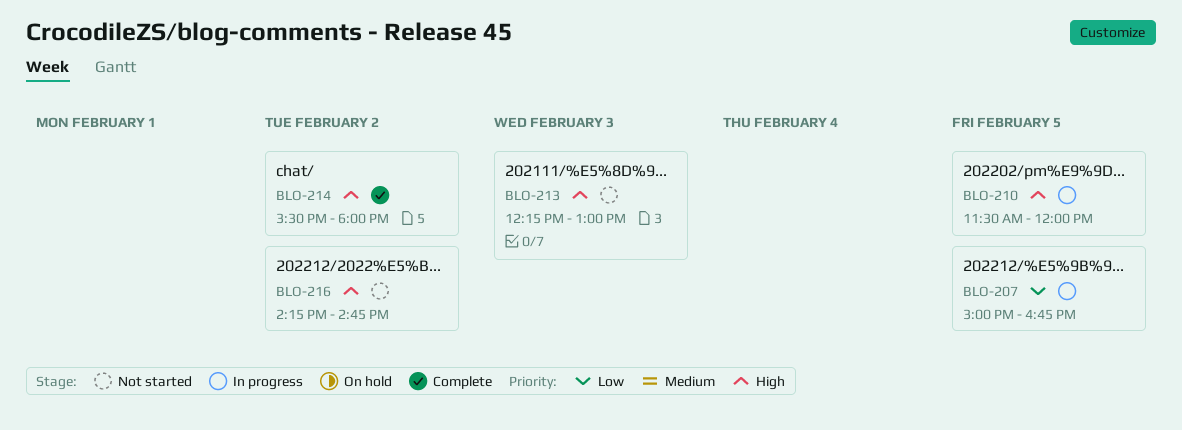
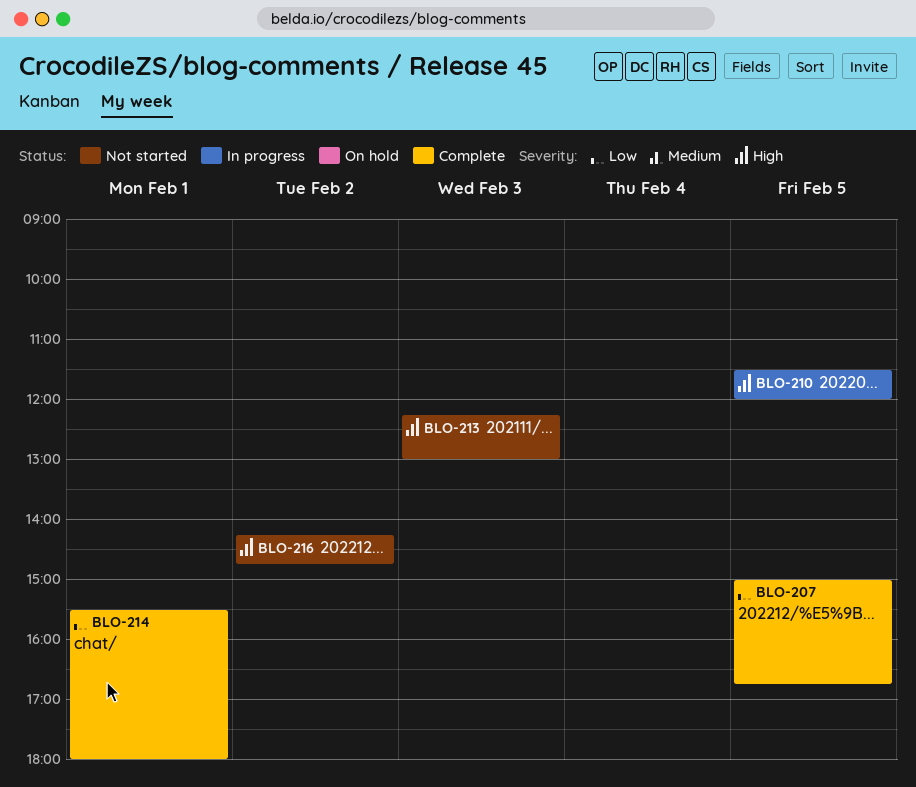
BLO-207, status: In progress -> Complete
BLO-214, priority: High -> Low
BLO-214, day: Feb 2 -> Feb 1

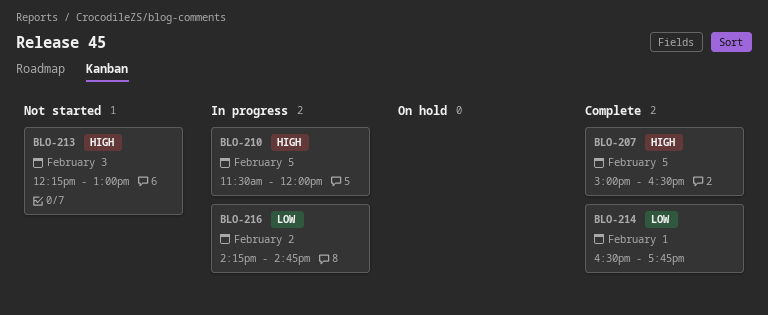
BLO-207, priority: Low -> High
BLO-207, ends: 16:45 -> 16:30
BLO-214, begins: 15:30 -> 16:30
BLO-214, ends: 18:00 -> 17:45
BLO-216, status: Not started -> In progress
BLO-216, priority: High -> Low

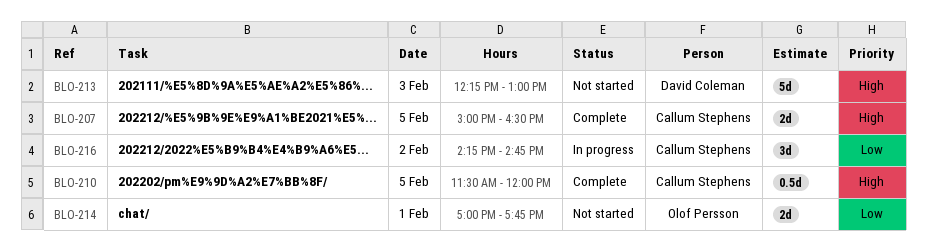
BLO-210, status: In progress -> Complete
BLO-214, status: Complete -> Not started
BLO-214, begins: 16:30 -> 17:00

